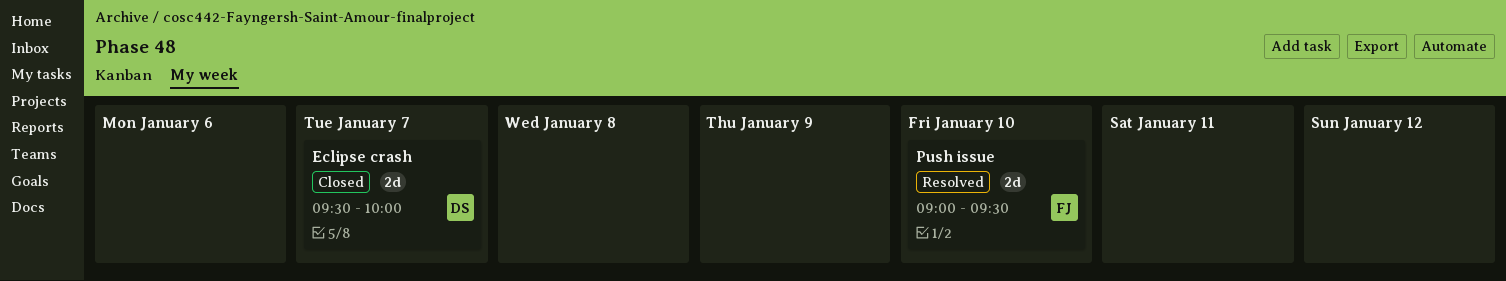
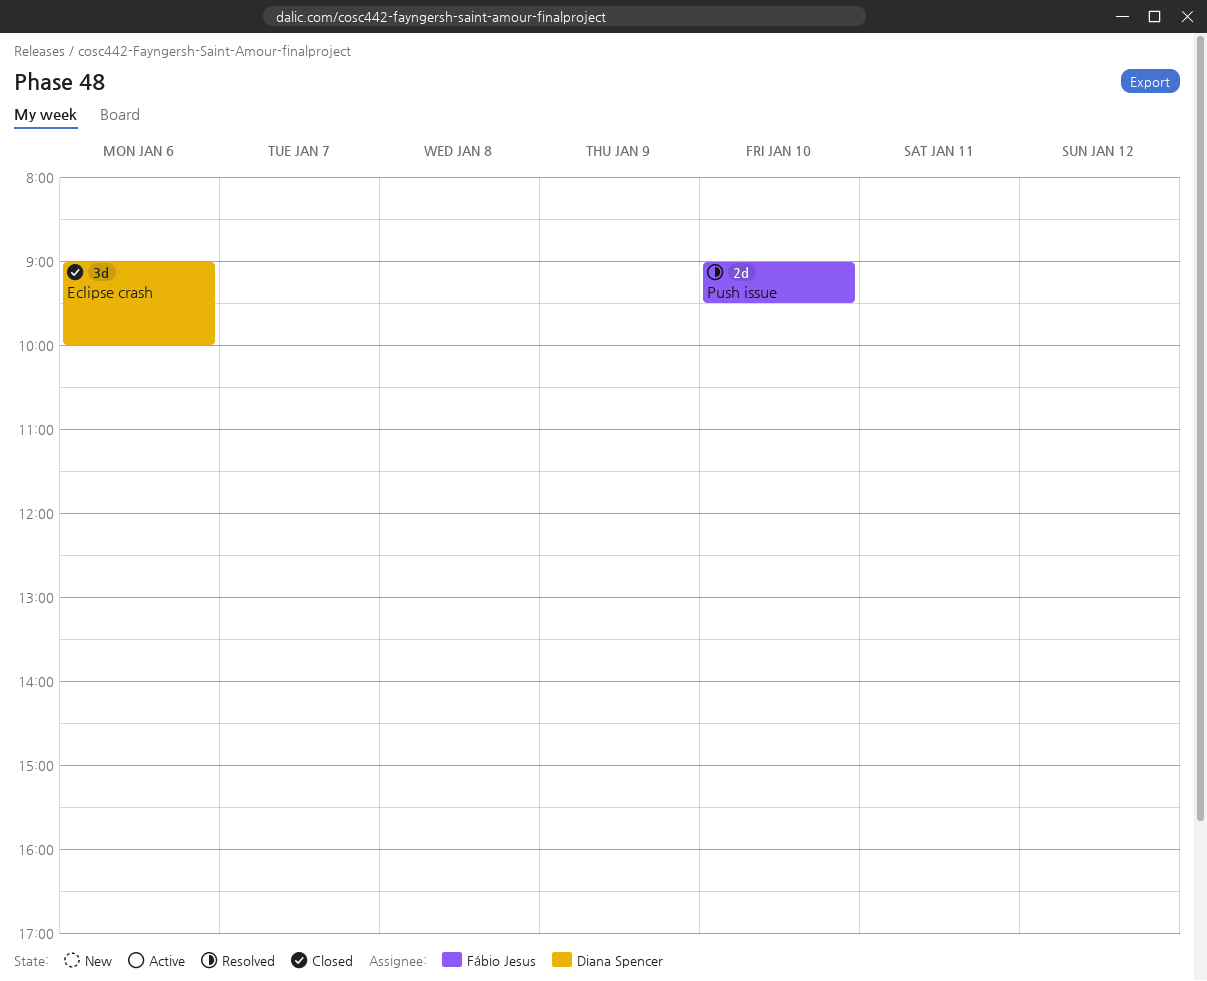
Eclipse crash, estimate: 2d -> 3d
Eclipse crash, day: Jan 7 -> Jan 6
Eclipse crash, begins: 09:30 -> 09:00

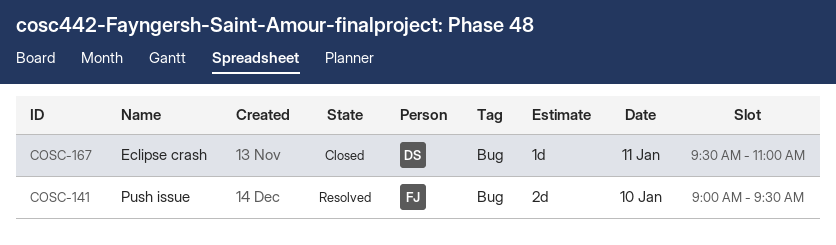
Eclipse crash, estimate: 3d -> 1d
Eclipse crash, day: Jan 6 -> Jan 11
Eclipse crash, begins: 09:00 -> 09:30
Eclipse crash, ends: 10:00 -> 11:00

